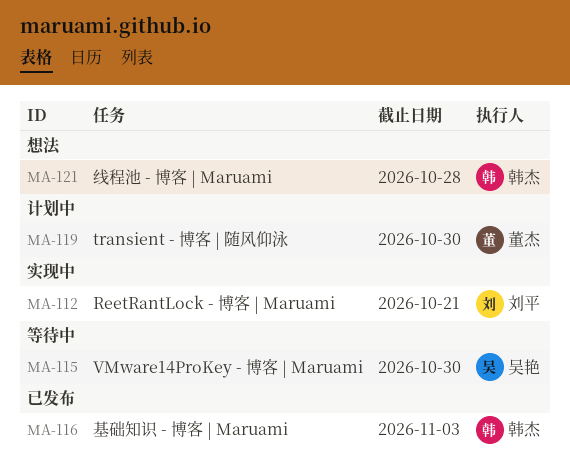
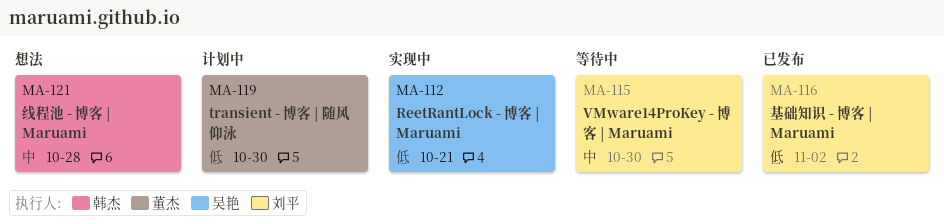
MA-112, owner: 刘平 -> 吴艳
MA-115, owner: 吴艳 -> 刘平
MA-116, owner: 韩杰 -> 刘平
MA-116, due: Nov 3 -> Nov 2

